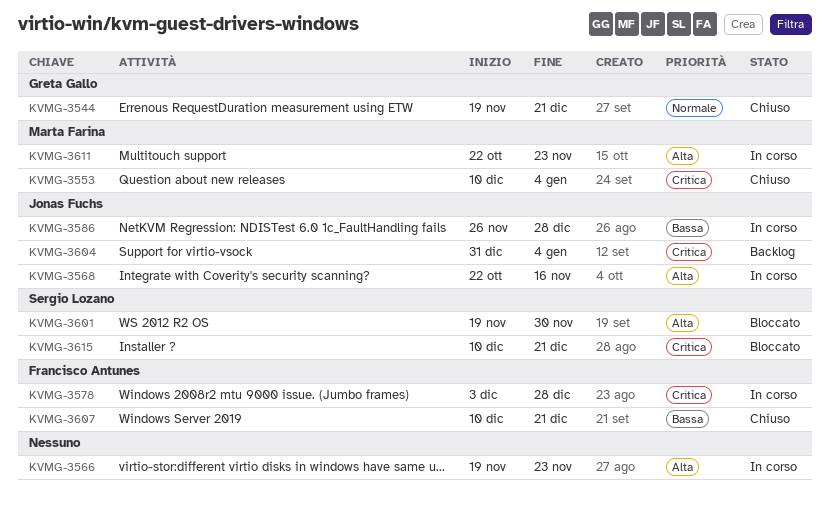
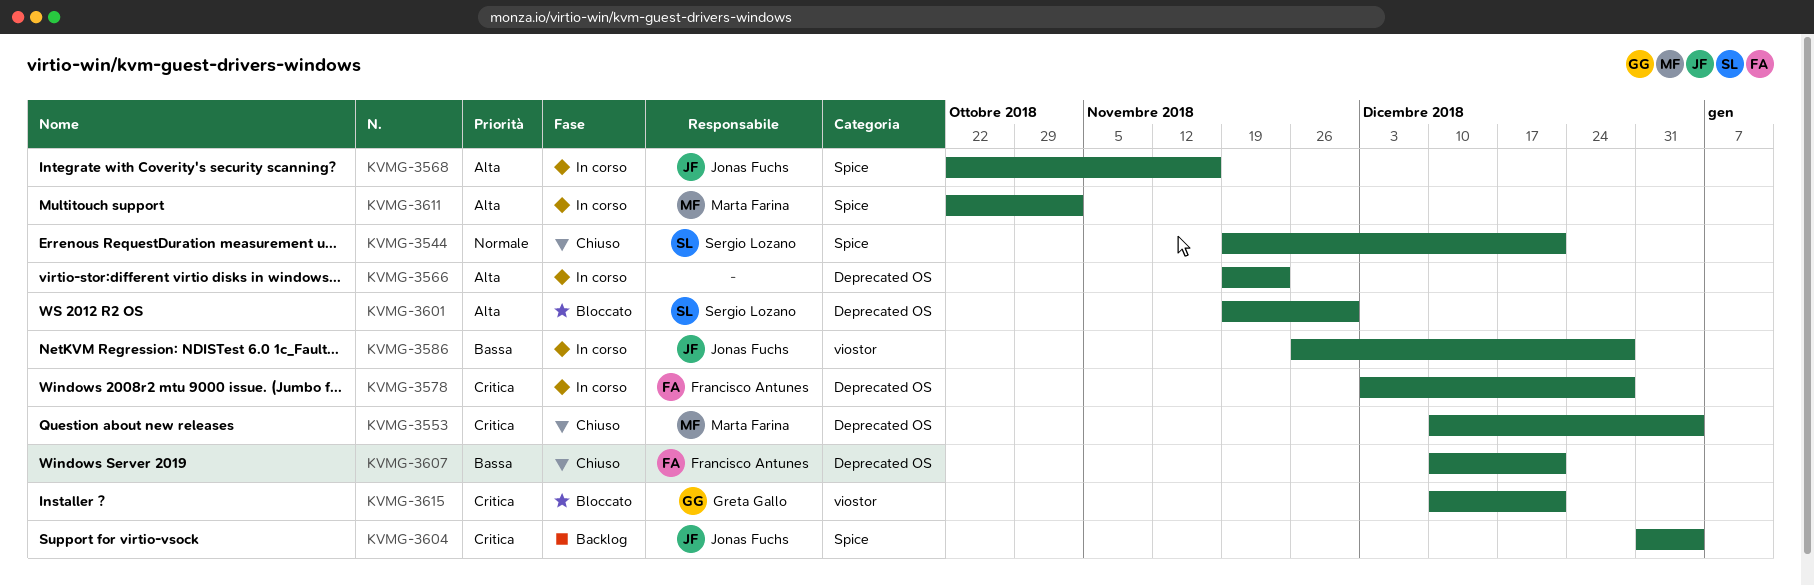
KVMG-3544, owner: Greta Gallo -> Sergio Lozano
KVMG-3611, due: Nov 23 -> Nov 2
KVMG-3615, owner: Sergio Lozano -> Greta Gallo

